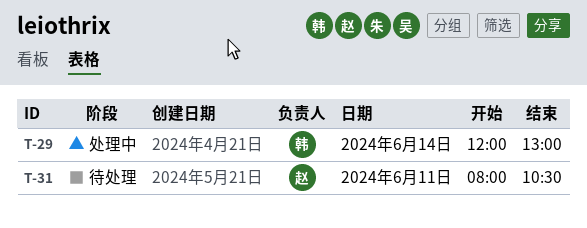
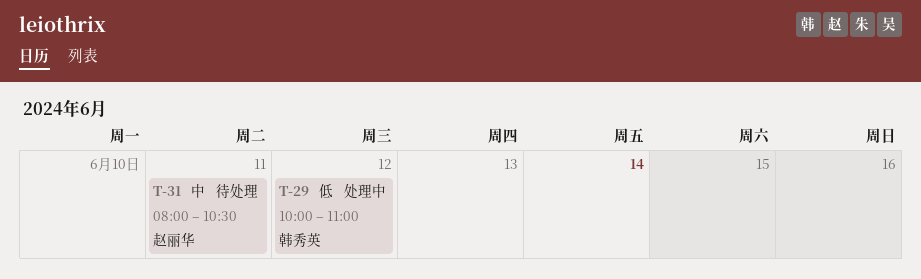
T-29, day: Jun 14 -> Jun 12
T-29, begins: 12:00 -> 10:00
T-29, ends: 13:00 -> 11:00

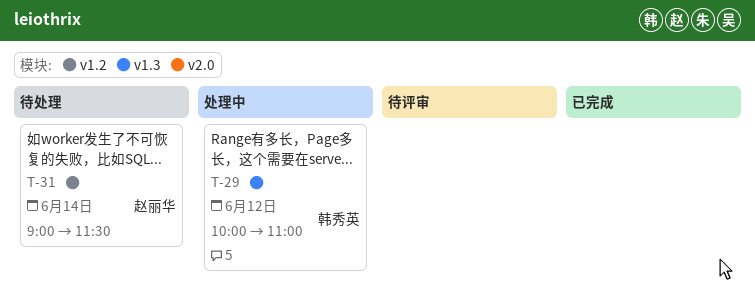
T-31, day: Jun 11 -> Jun 14
T-31, begins: 08:00 -> 09:00
T-31, ends: 10:30 -> 11:30

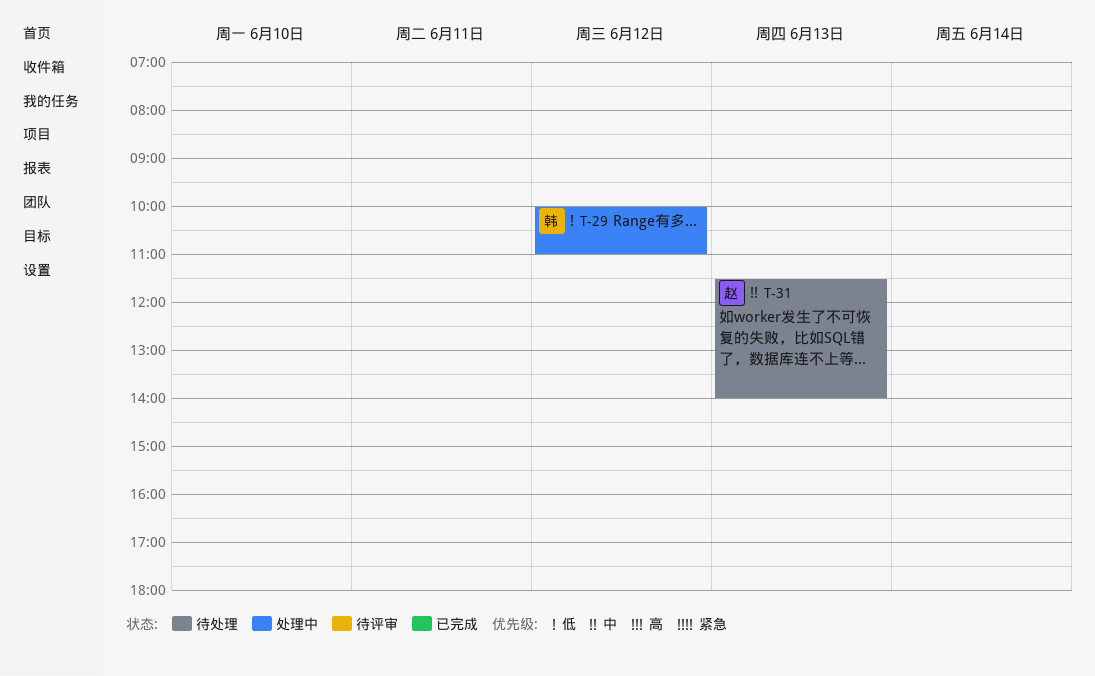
T-31, day: Jun 14 -> Jun 13
T-31, begins: 09:00 -> 11:30
T-31, ends: 11:30 -> 14:00

